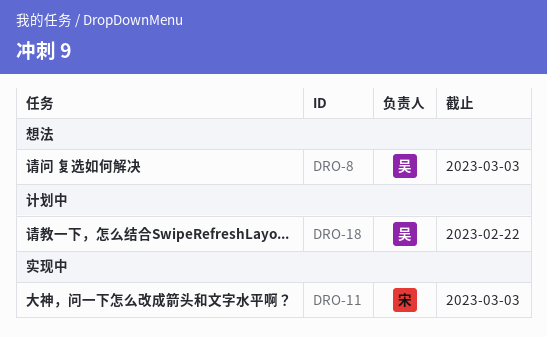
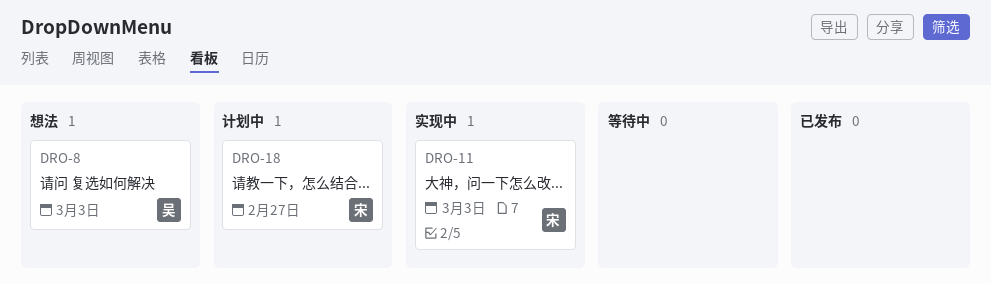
DRO-18, owner: 吴 -> 宋
DRO-18, due: Feb 22 -> Feb 27

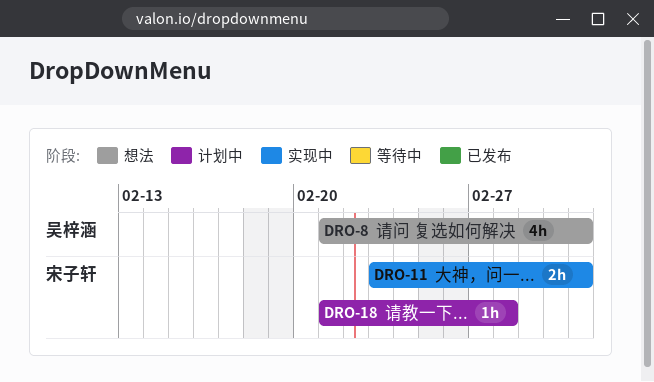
DRO-18, due: Feb 27 -> Feb 28

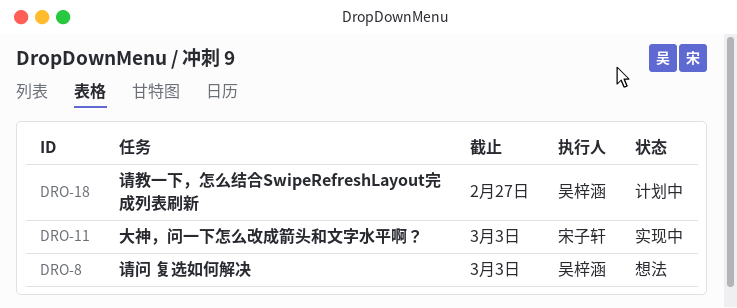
DRO-18, owner: 宋子轩 -> 吴梓涵
DRO-18, due: Feb 28 -> Feb 27

